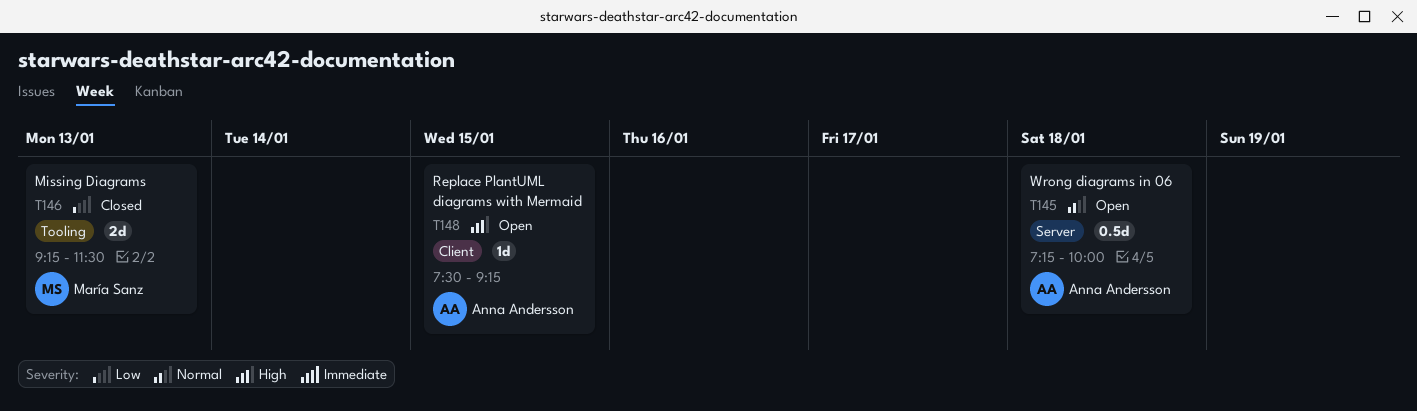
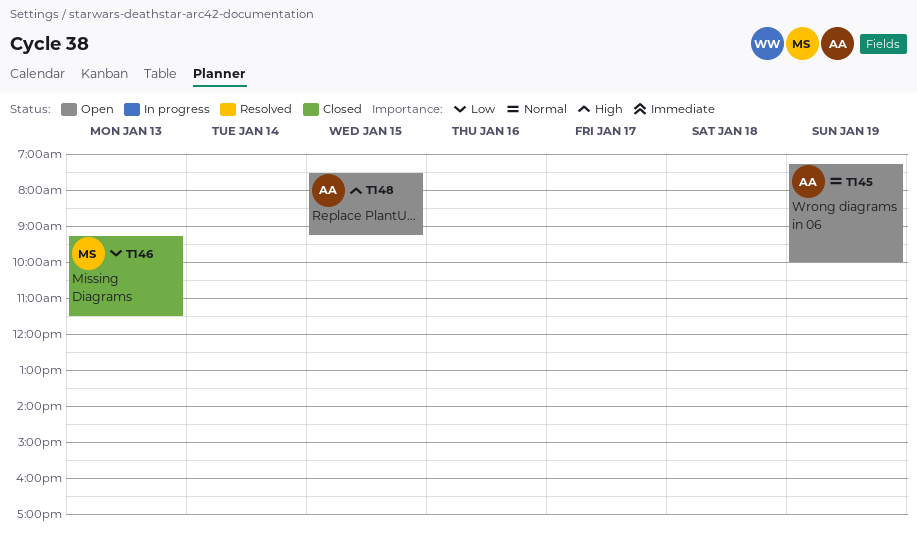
T145, day: Jan 18 -> Jan 19

